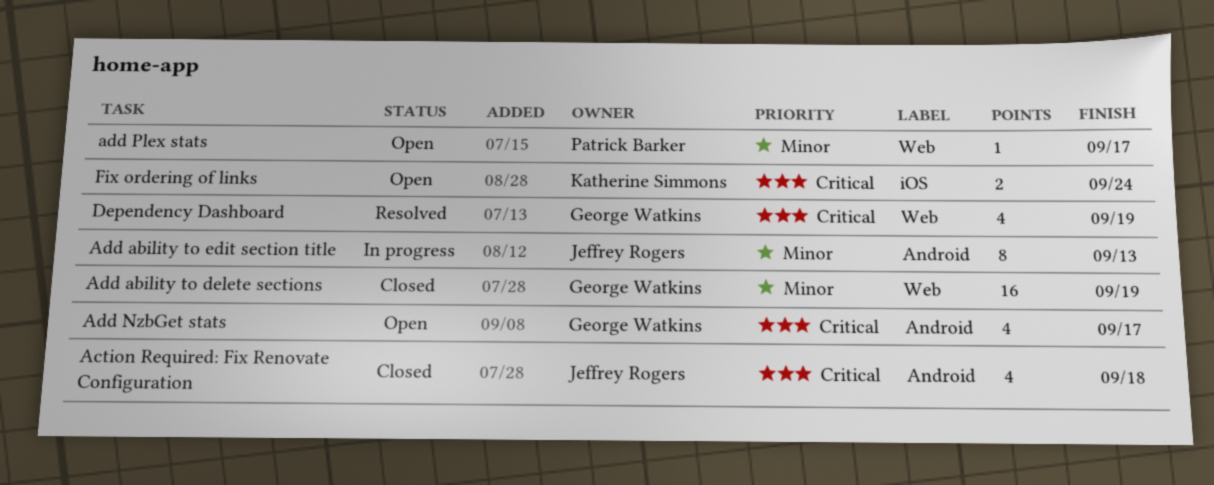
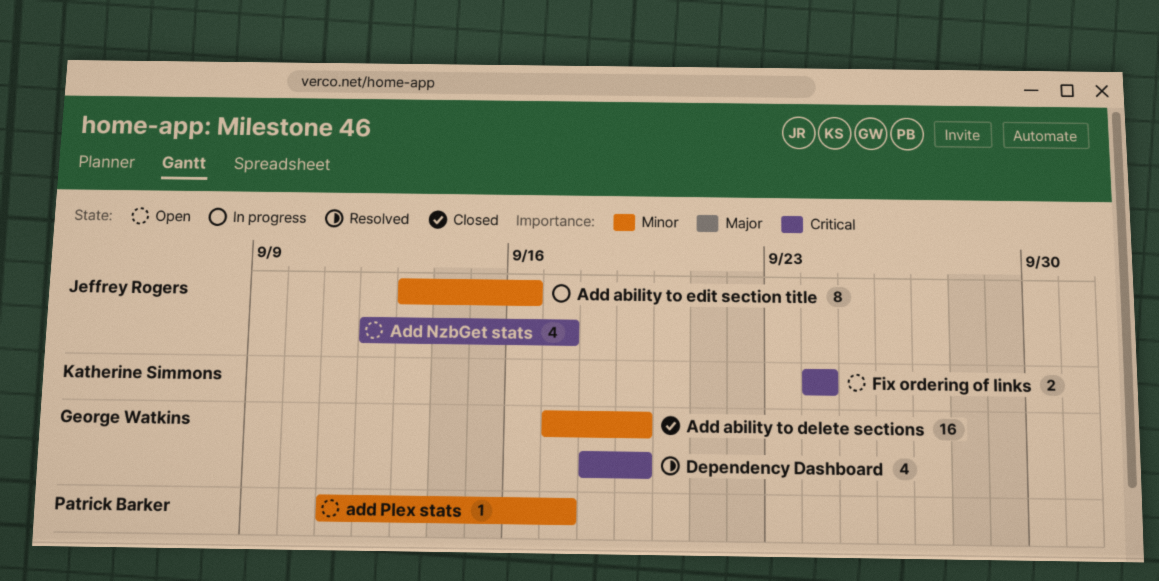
Action Required: Fix Renovate Configuration: present -> none
Add ability to edit section title, due: Sep 13 -> Sep 16
Add NzbGet stats, owner: George Watkins -> Jeffrey Rogers

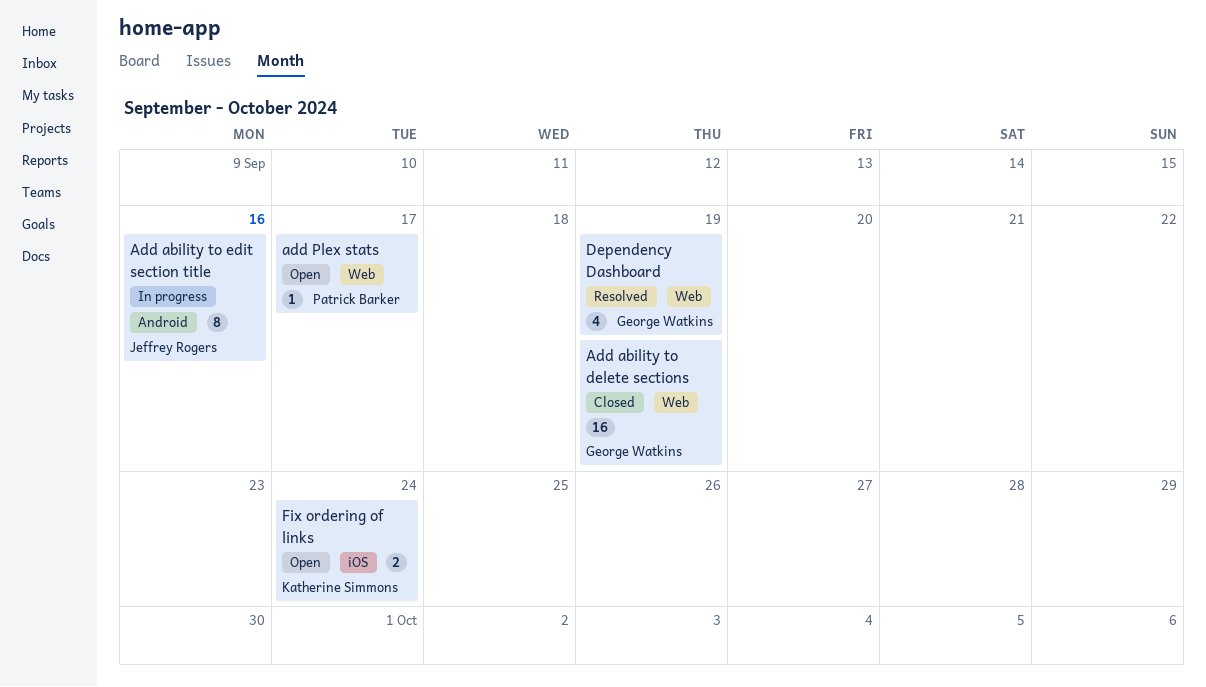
Add NzbGet stats: present -> none

